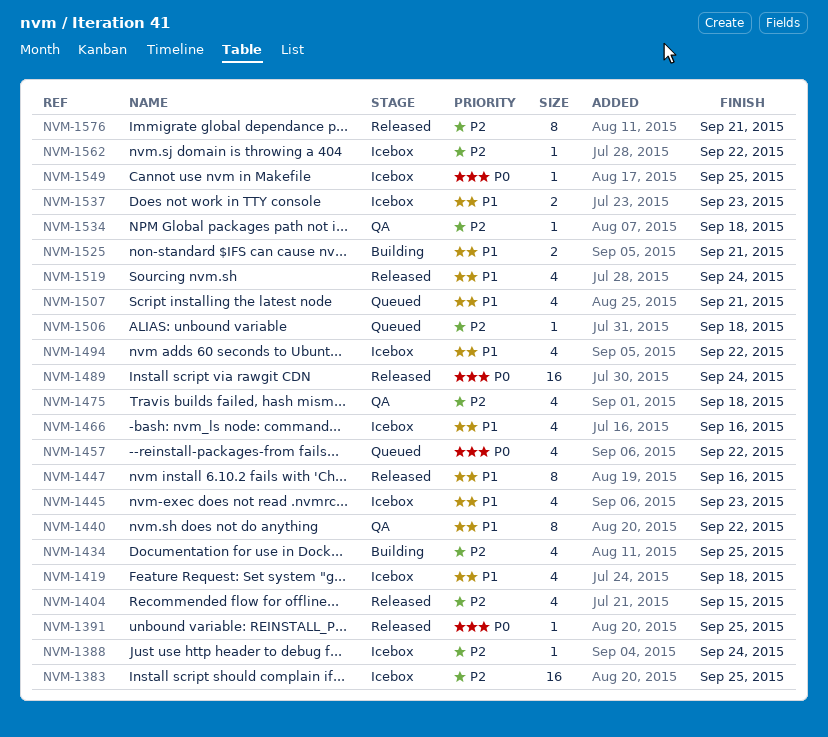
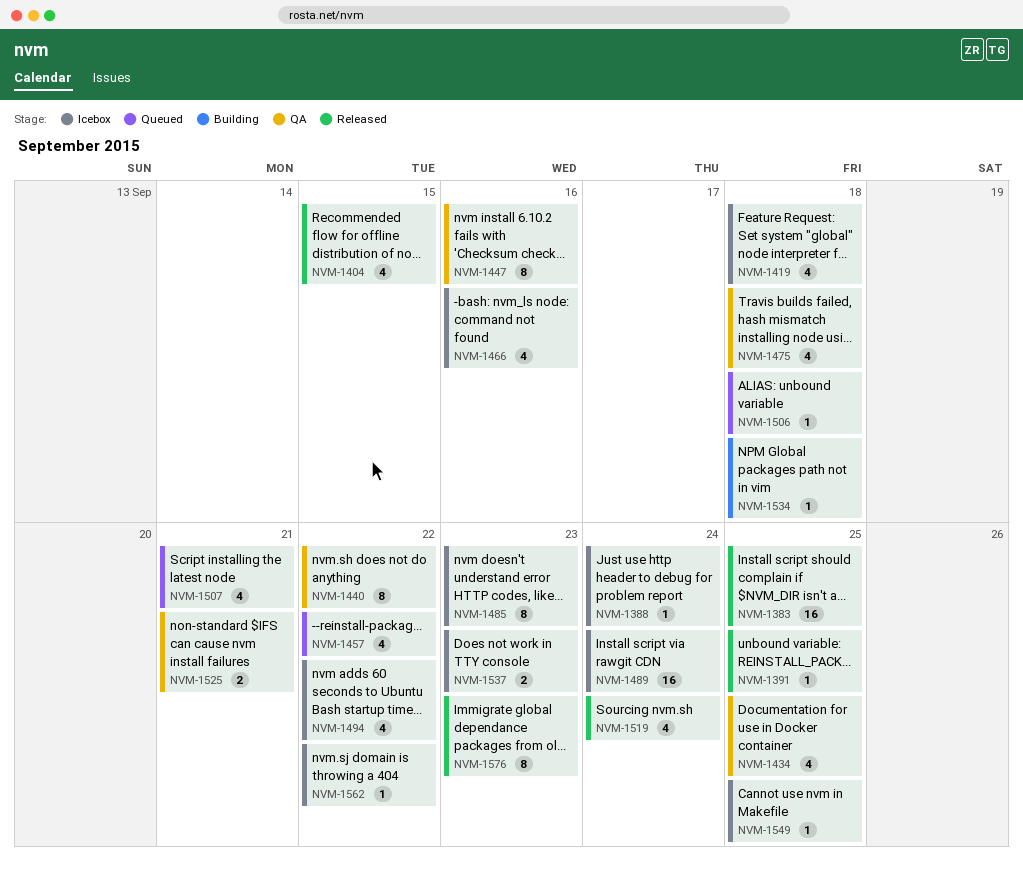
NVM-1383, status: Icebox -> Released
NVM-1434, status: Building -> QA
NVM-1445: present -> none
NVM-1447, status: Released -> QA
NVM-1485: none -> present
NVM-1489, status: Released -> Icebox
NVM-1525, status: Building -> QA
NVM-1534, status: QA -> Building
NVM-1576, due: Sep 21 -> Sep 23

